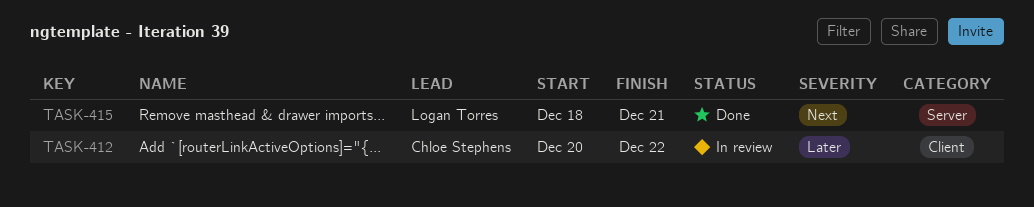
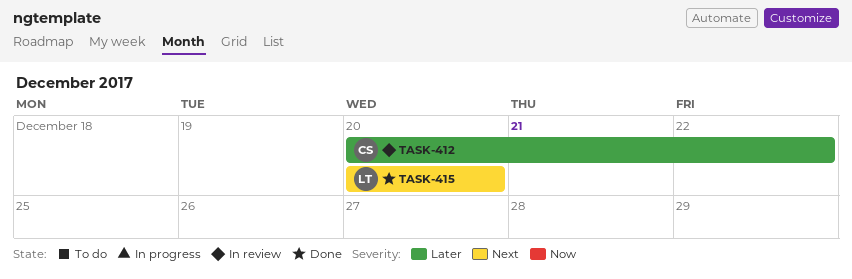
TASK-415, start: Dec 18 -> Dec 20
TASK-415, due: Dec 21 -> Dec 20

